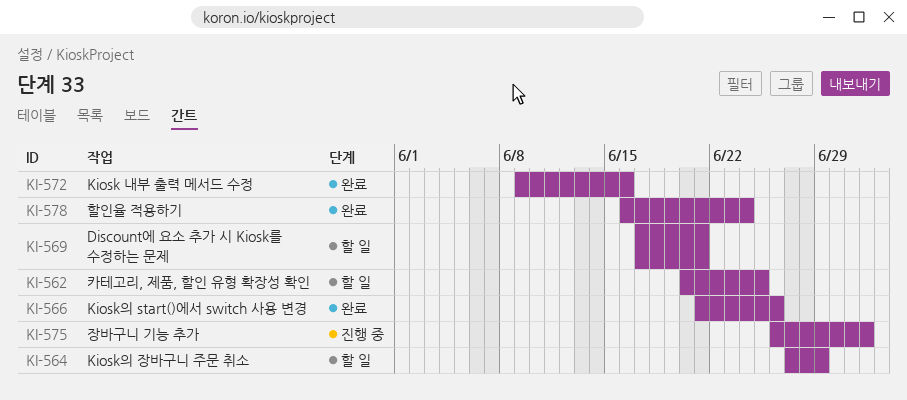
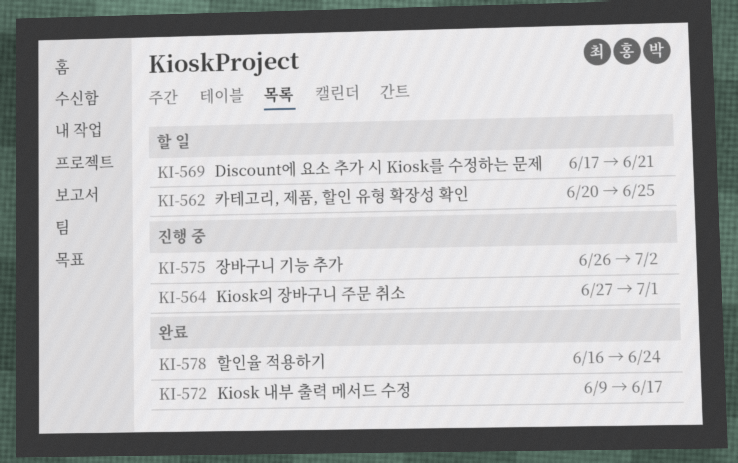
KI-564, status: 할 일 -> 진행 중
KI-564, due: Jun 29 -> Jul 1
KI-566: present -> none
KI-572, due: Jun 16 -> Jun 17

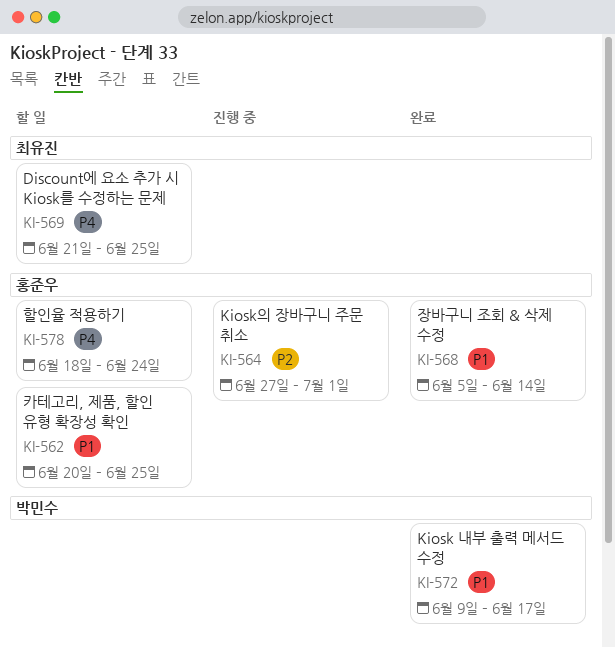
KI-568: none -> present
KI-569, start: Jun 17 -> Jun 21
KI-569, due: Jun 21 -> Jun 25
KI-575: present -> none
KI-578, status: 완료 -> 할 일
KI-578, start: Jun 16 -> Jun 18

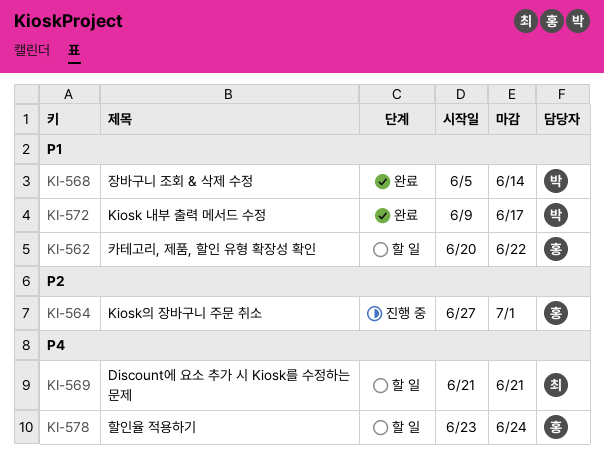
KI-562, due: Jun 25 -> Jun 22
KI-568, owner: 홍준우 -> 박민수
KI-569, due: Jun 25 -> Jun 21
KI-578, start: Jun 18 -> Jun 23

